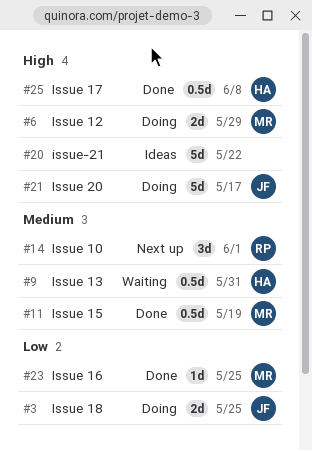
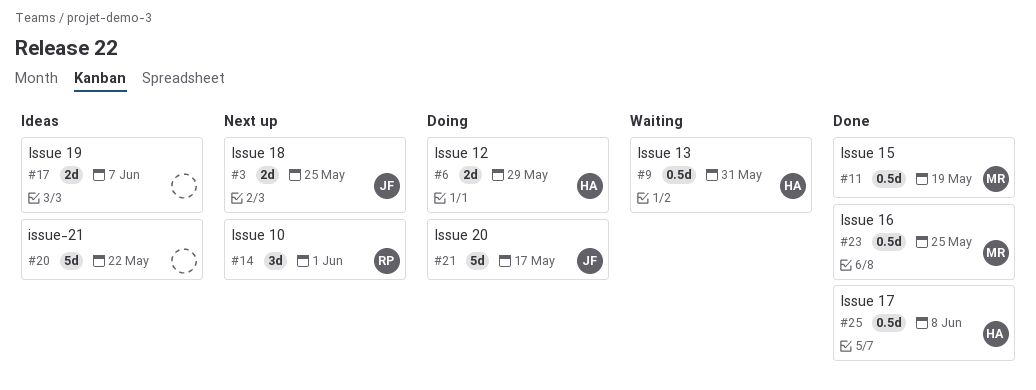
#3, status: Doing -> Next up
#6, owner: MR -> HA
#17: none -> present
#23, estimate: 1d -> 0.5d

